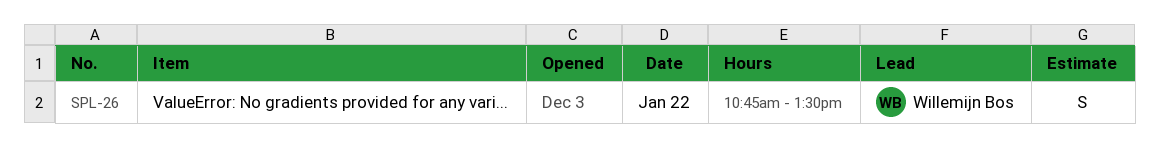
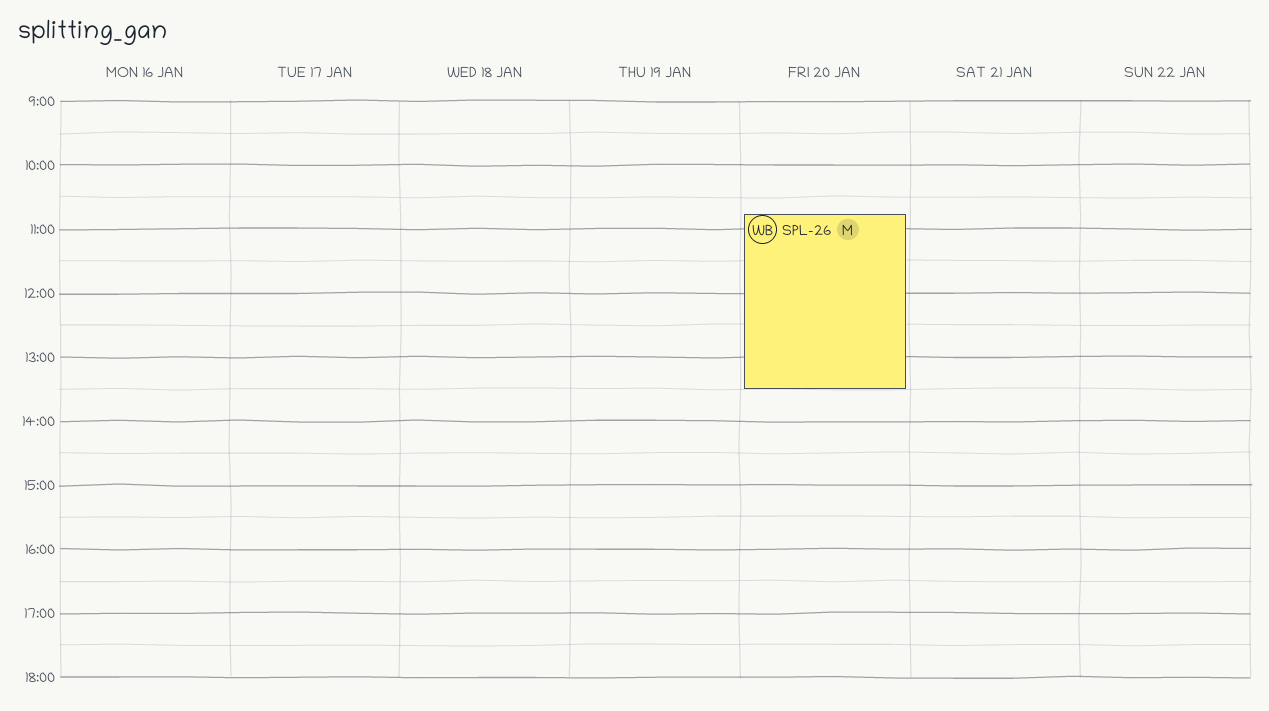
SPL-26, estimate: S -> M
SPL-26, day: Jan 22 -> Jan 20

